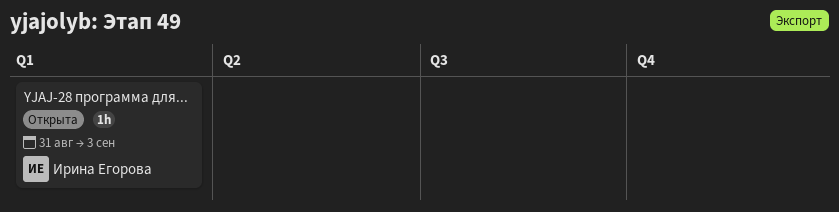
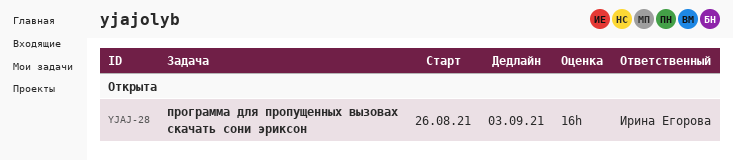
YJAJ-28, estimate: 1h -> 16h
YJAJ-28, start: Aug 31 -> Aug 26

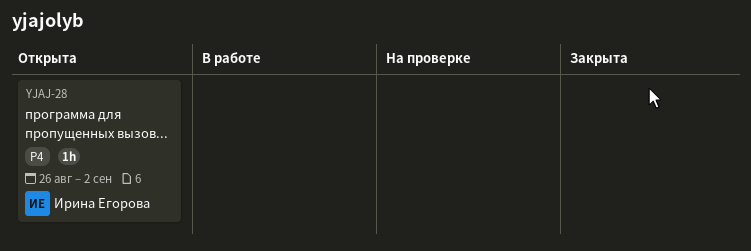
YJAJ-28, estimate: 16h -> 1h
YJAJ-28, due: Sep 3 -> Sep 2

